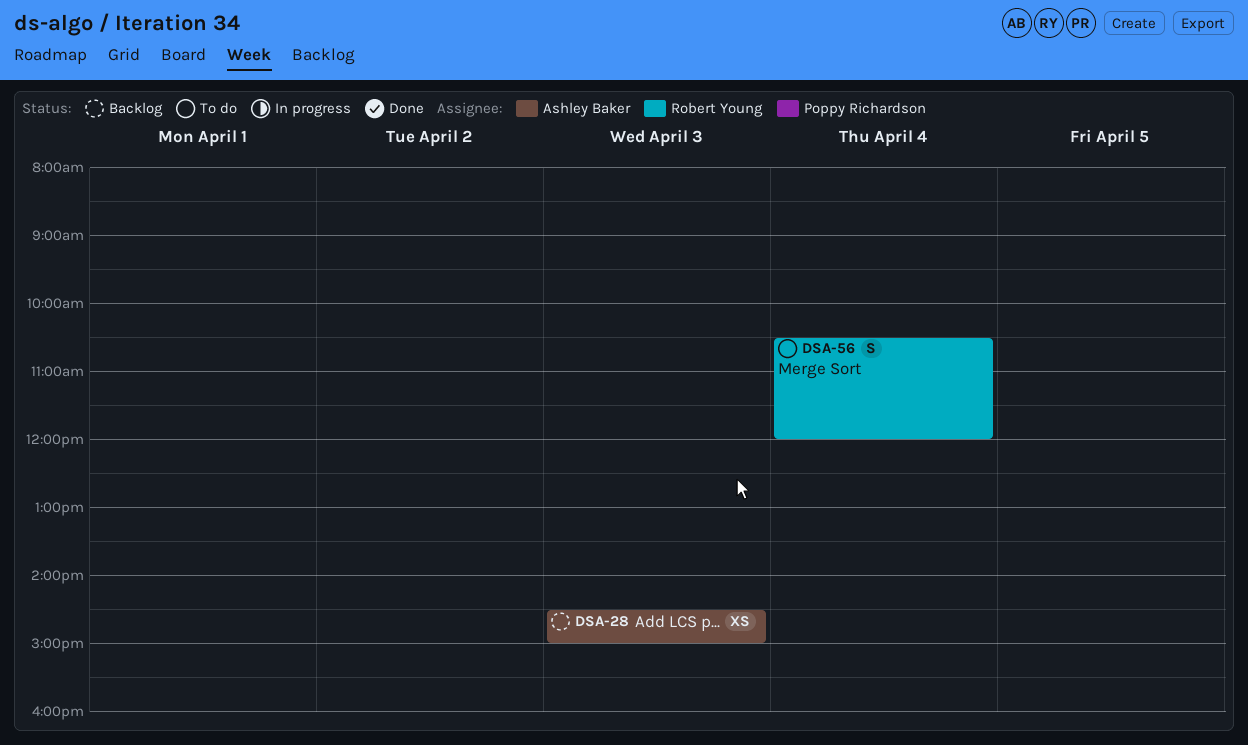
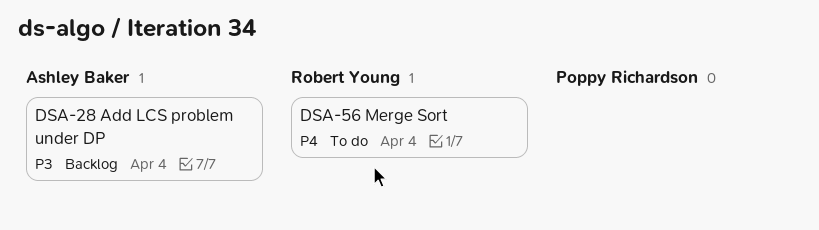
DSA-28, day: Apr 3 -> Apr 4

